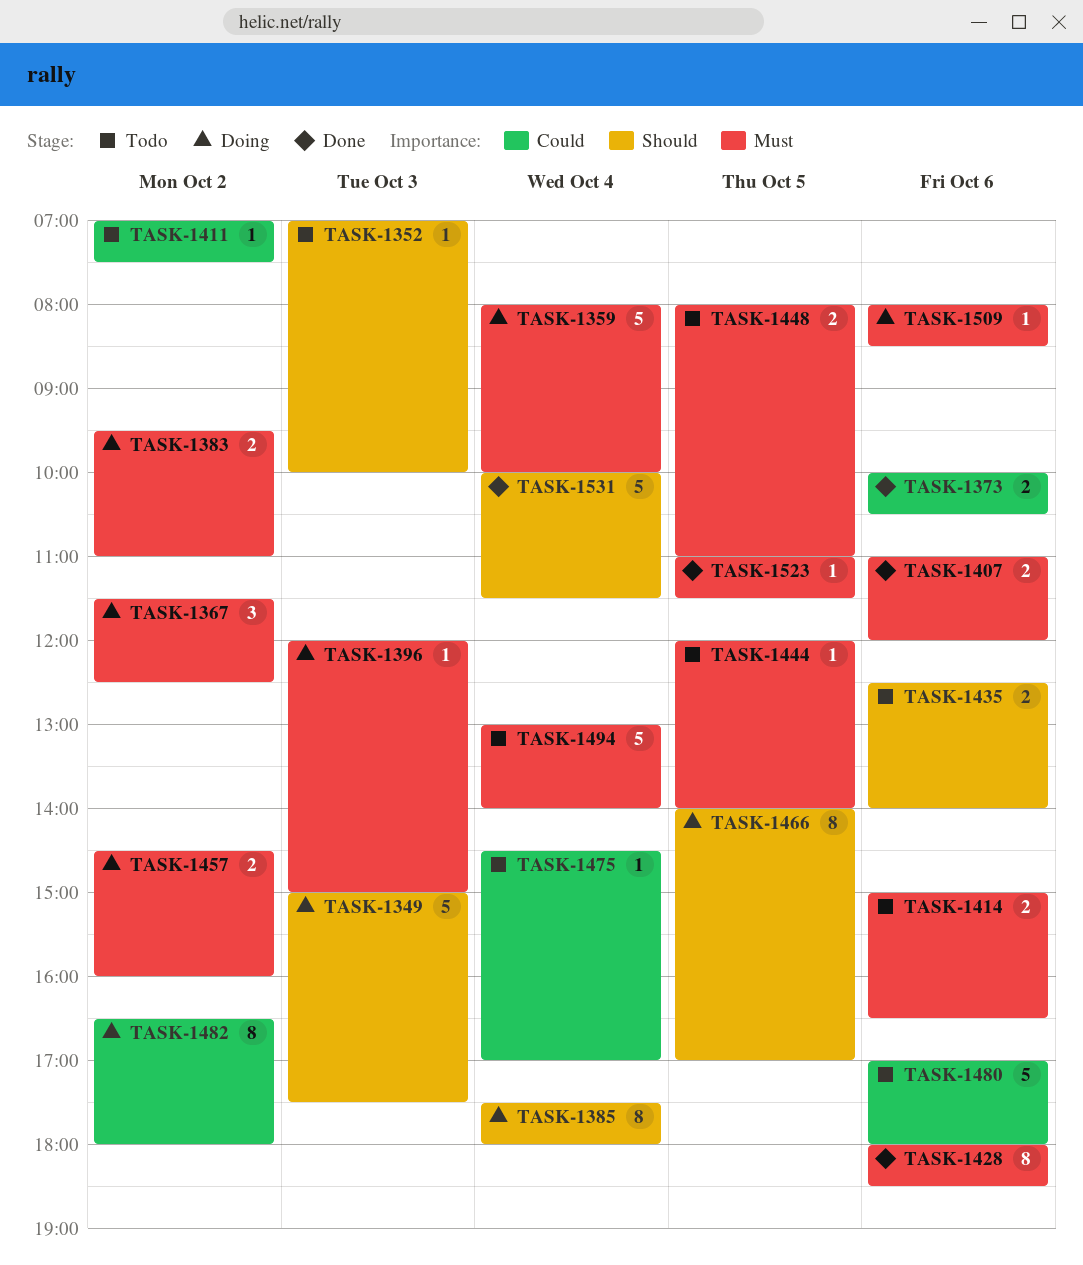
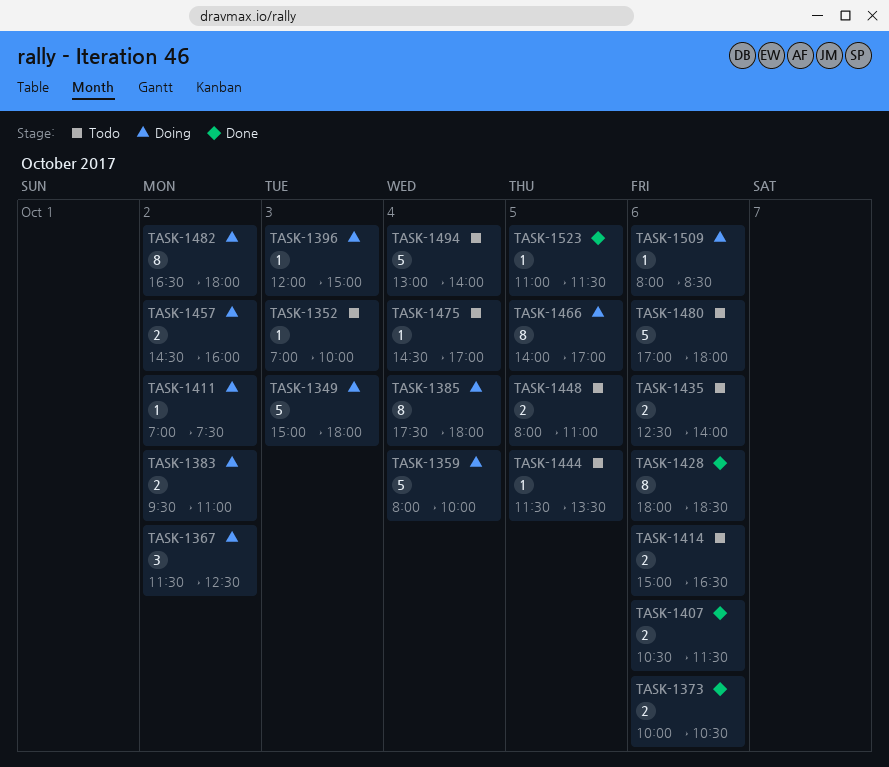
TASK-1349, ends: 17:30 -> 18:00
TASK-1407, begins: 11:00 -> 10:30
TASK-1407, ends: 12:00 -> 11:30
TASK-1411, status: Todo -> Doing
TASK-1444, begins: 12:00 -> 11:30
TASK-1444, ends: 14:00 -> 13:30
TASK-1531: present -> none

